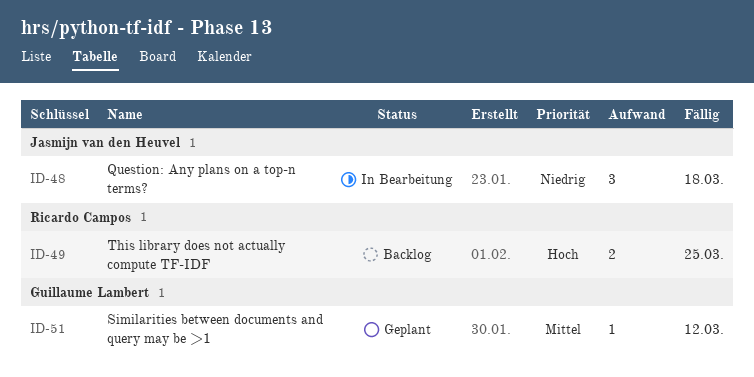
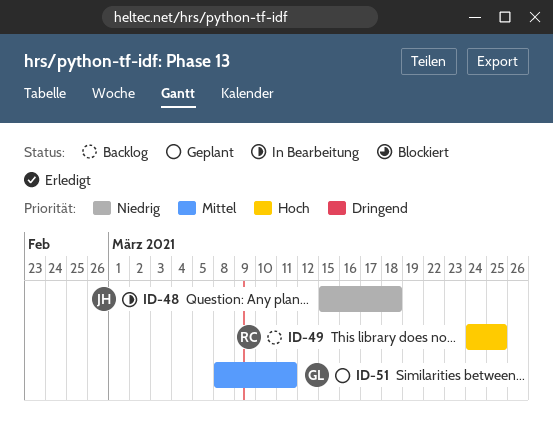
ID-51, due: Mar 12 -> Mar 11

